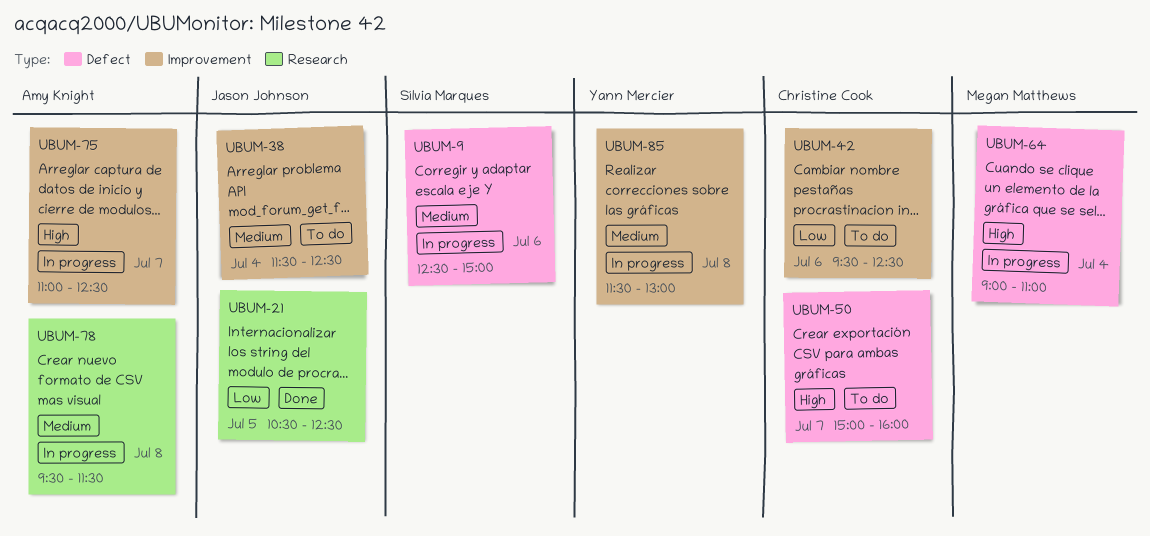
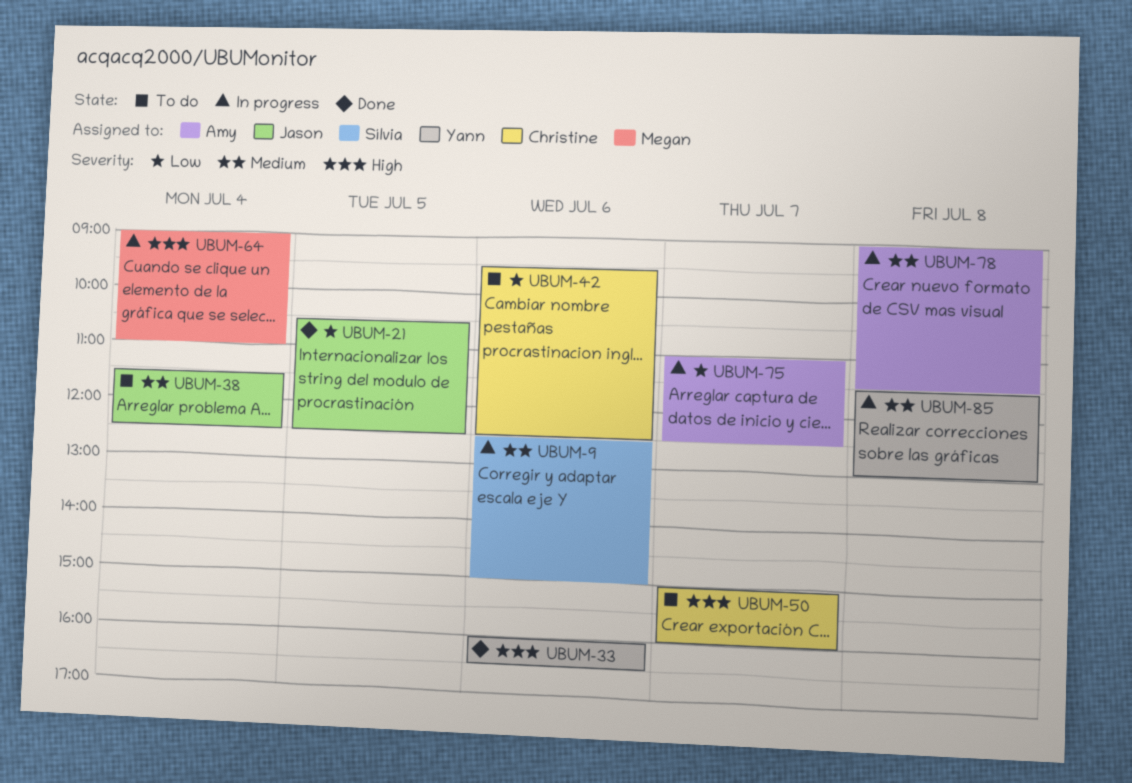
UBUM-33: none -> present
UBUM-75, priority: High -> Low
UBUM-78, begins: 09:30 -> 09:00

